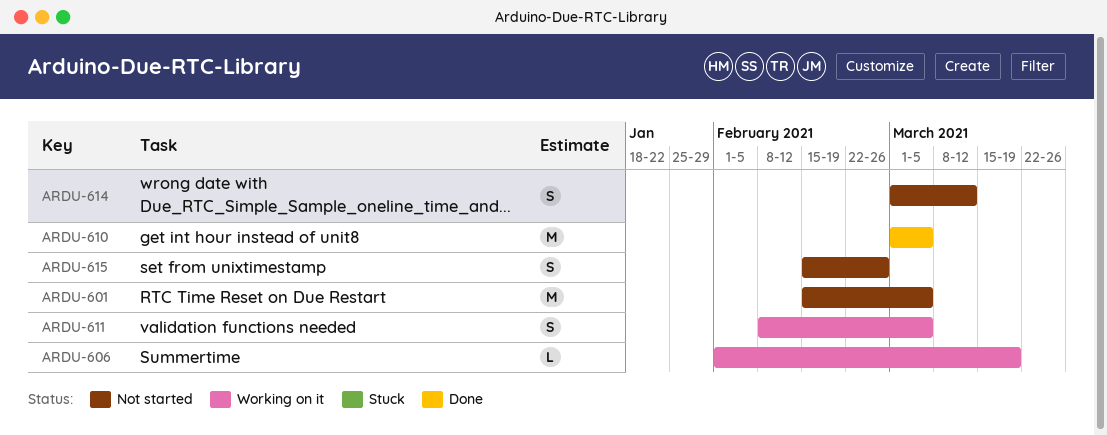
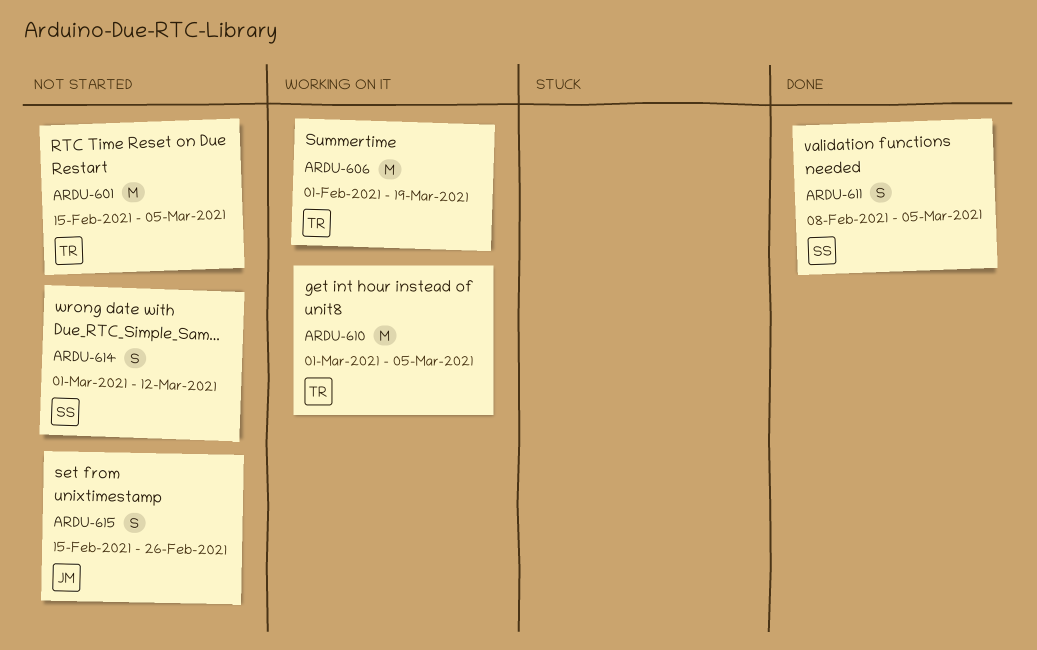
ARDU-606, estimate: L -> M
ARDU-610, status: Done -> Working on it
ARDU-611, status: Working on it -> Done

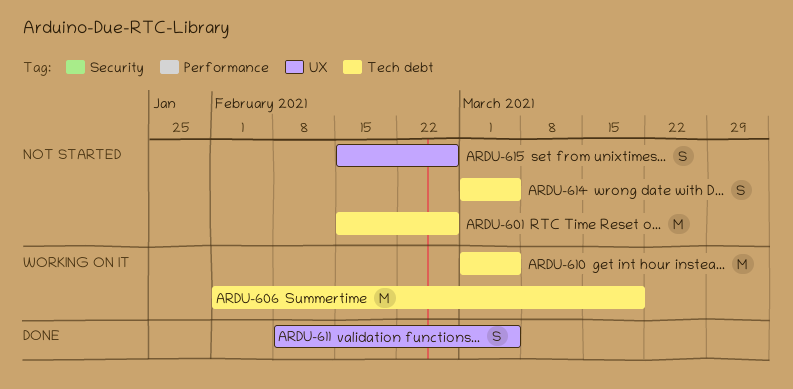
ARDU-601, due: Mar 5 -> Feb 26
ARDU-614, due: Mar 12 -> Mar 5

